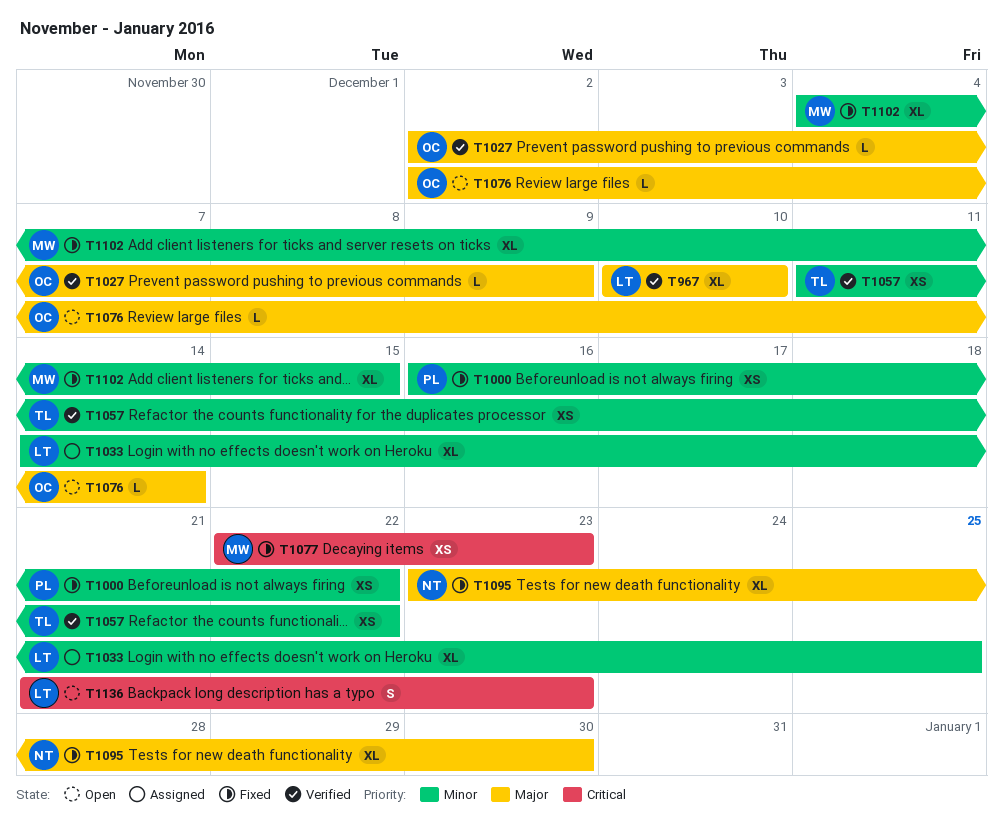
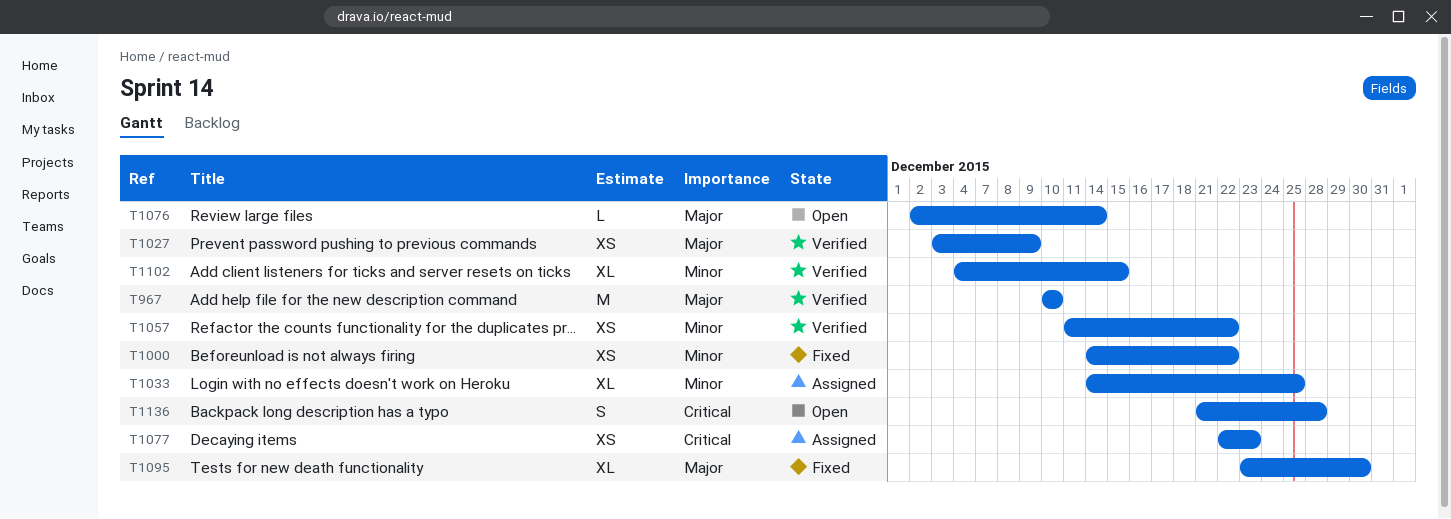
T967, estimate: XL -> M
T1000, start: Dec 16 -> Dec 14
T1027, estimate: L -> XS
T1027, start: Dec 2 -> Dec 3
T1077, status: Fixed -> Assigned
T1102, status: Fixed -> Verified
T1136, due: Dec 23 -> Dec 28

